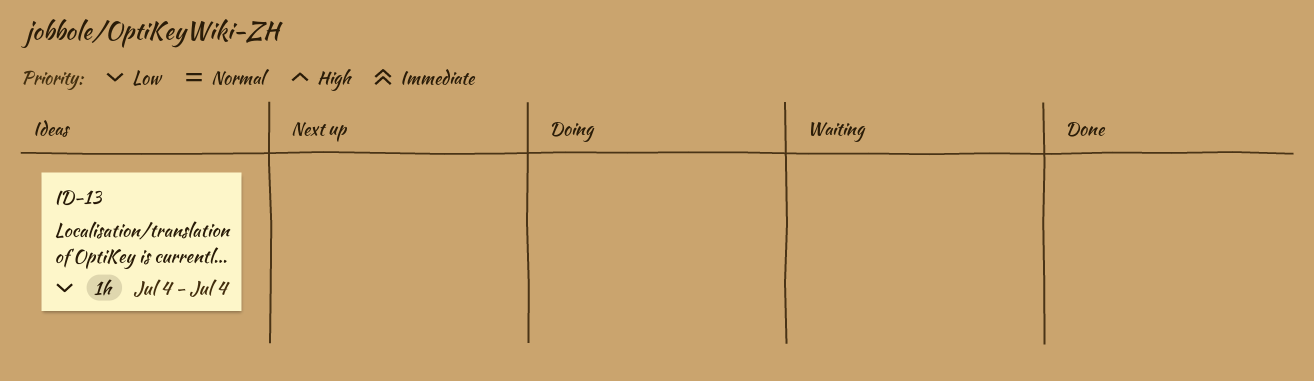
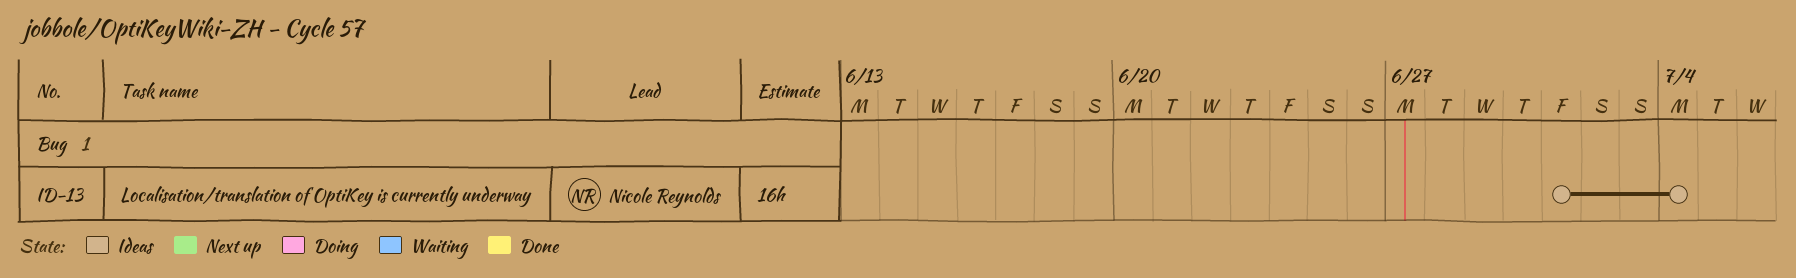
ID-13, estimate: 1h -> 16h
ID-13, start: Jul 4 -> Jul 1

